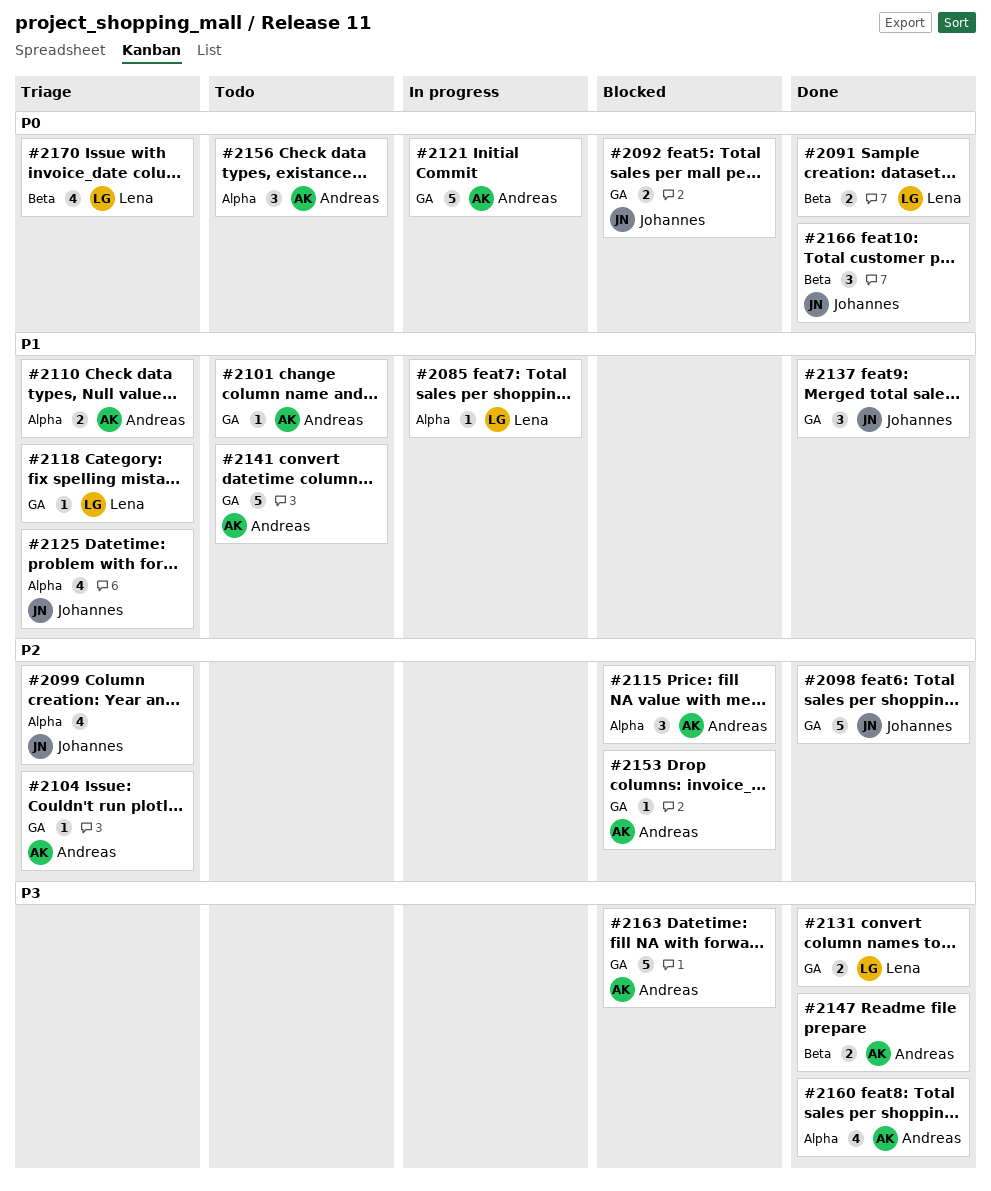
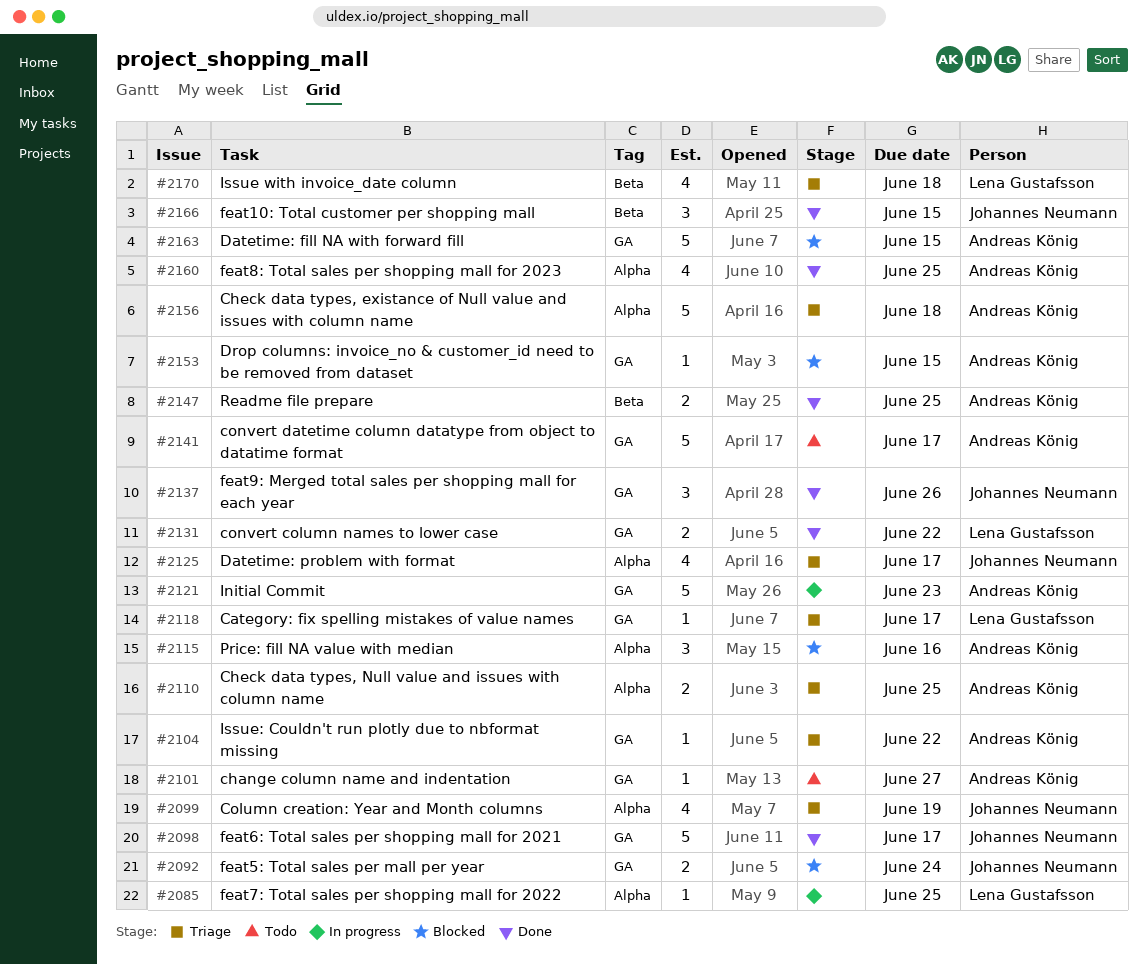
#2091: present -> none
#2156, status: Todo -> Triage
#2156, estimate: 3 -> 5

